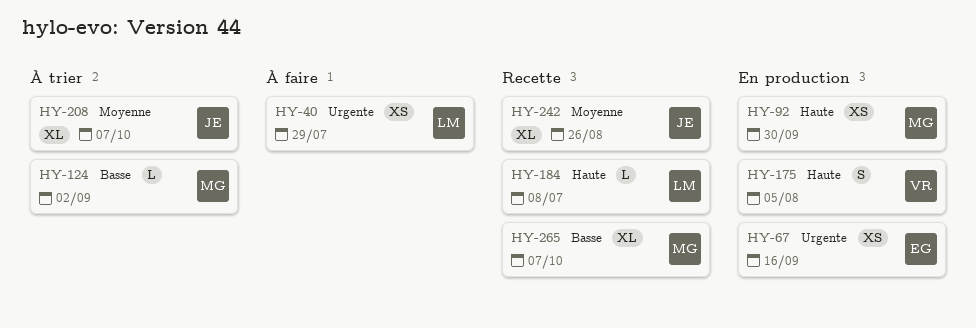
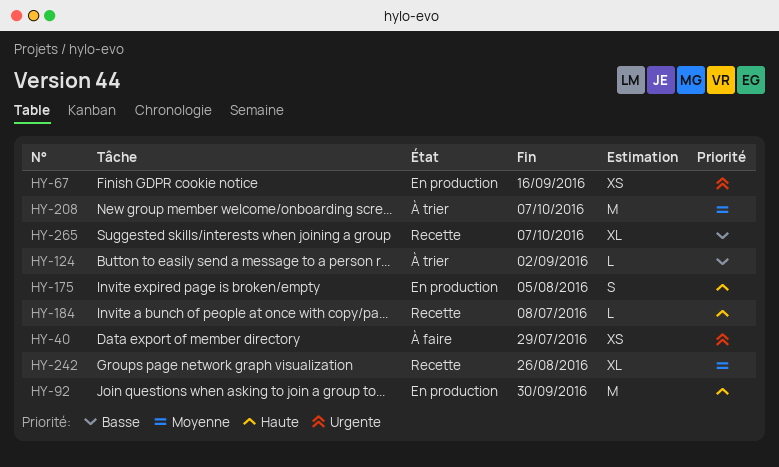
HY-92, estimate: XS -> M
HY-208, estimate: XL -> M

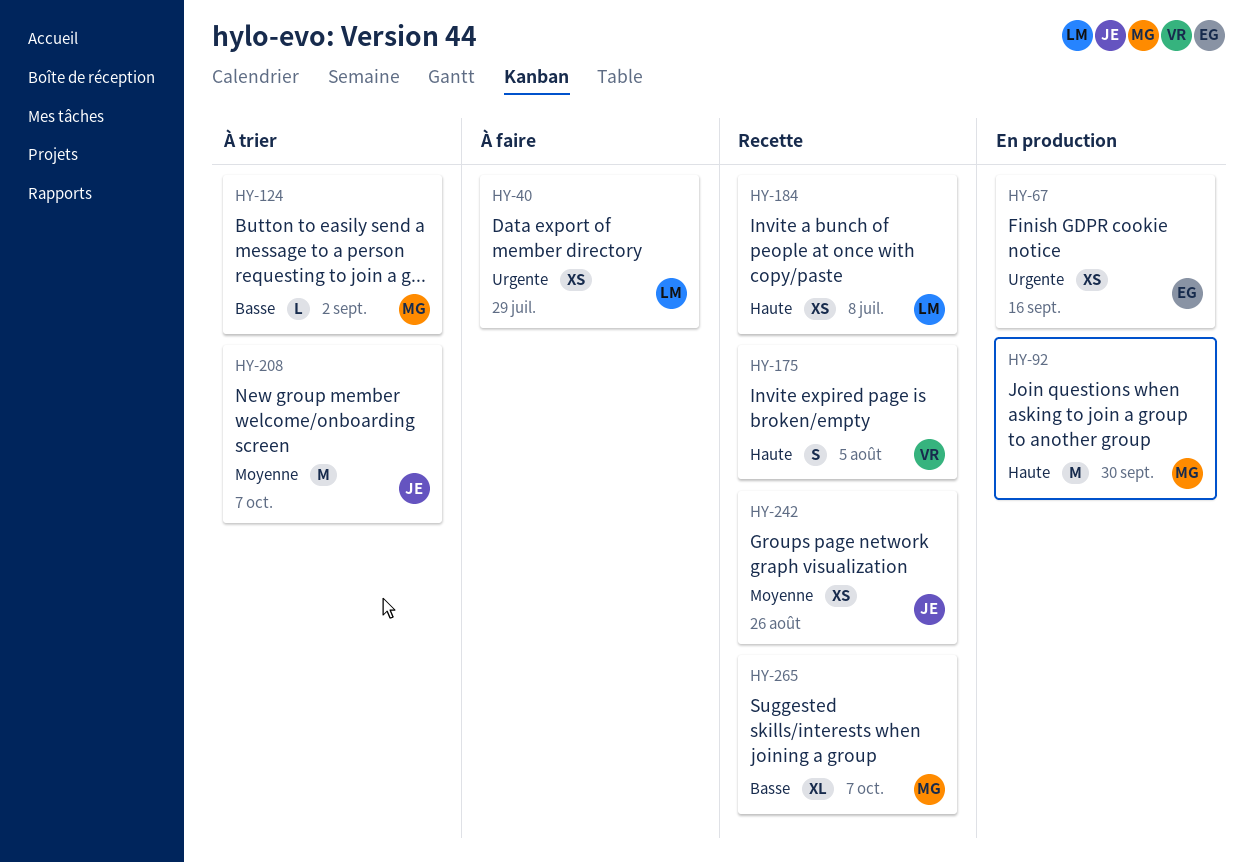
HY-175, status: En production -> Recette
HY-184, estimate: L -> XS
HY-242, estimate: XL -> XS

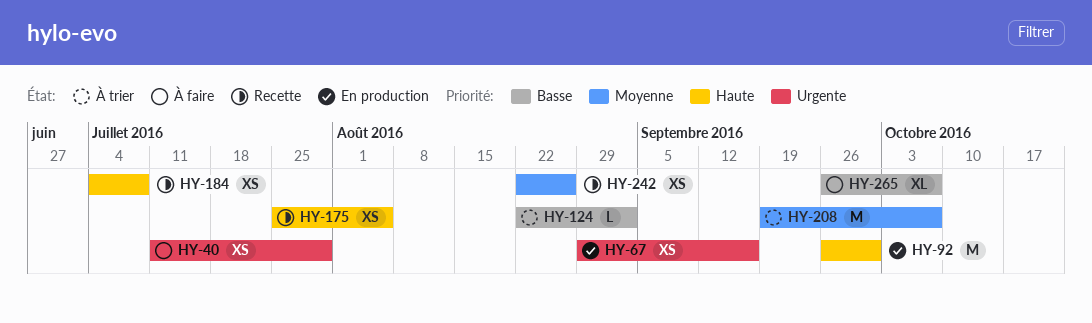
HY-175, estimate: S -> XS
HY-265, status: Recette -> À faire

